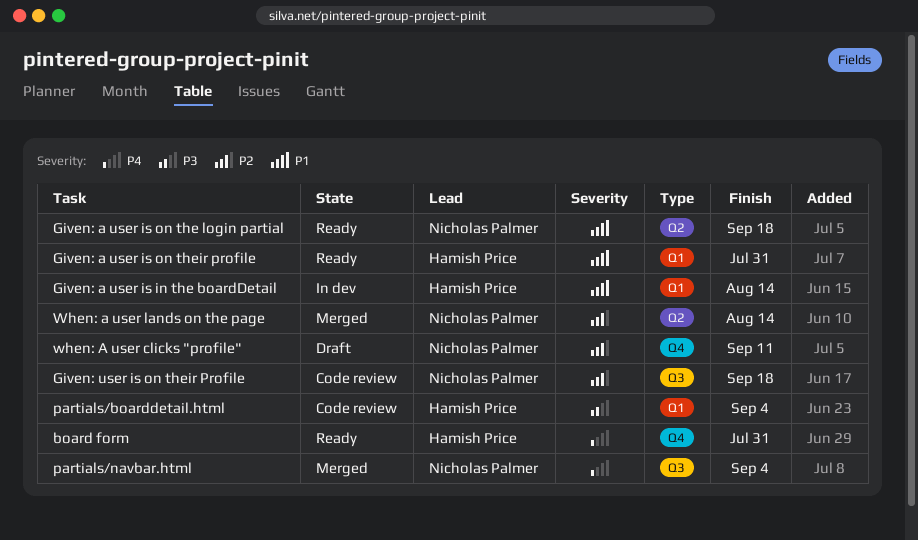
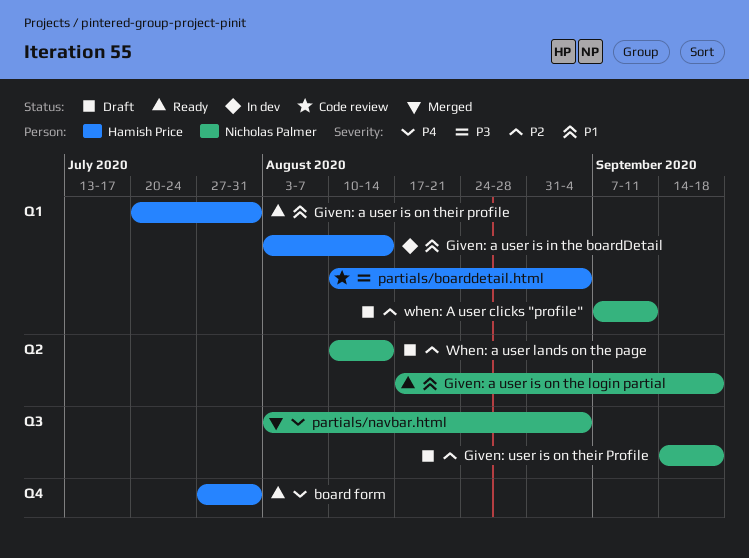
Given: user is on their Profile, status: Code review -> Draft
when: A user clicks "profile", label: Q4 -> Q1
When: a user lands on the page, status: Merged -> Draft

